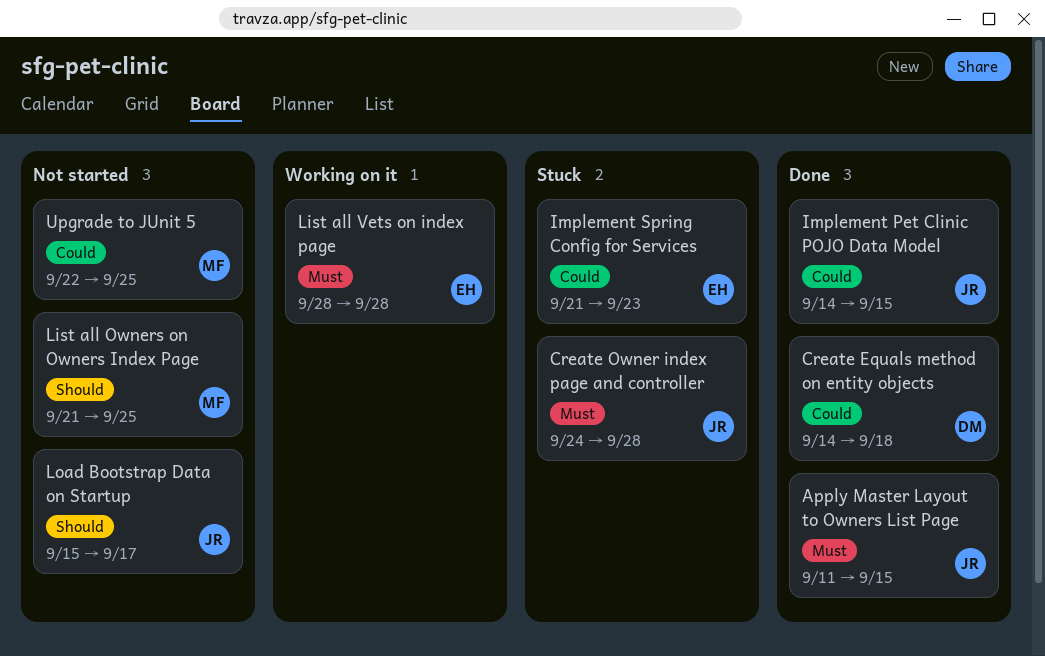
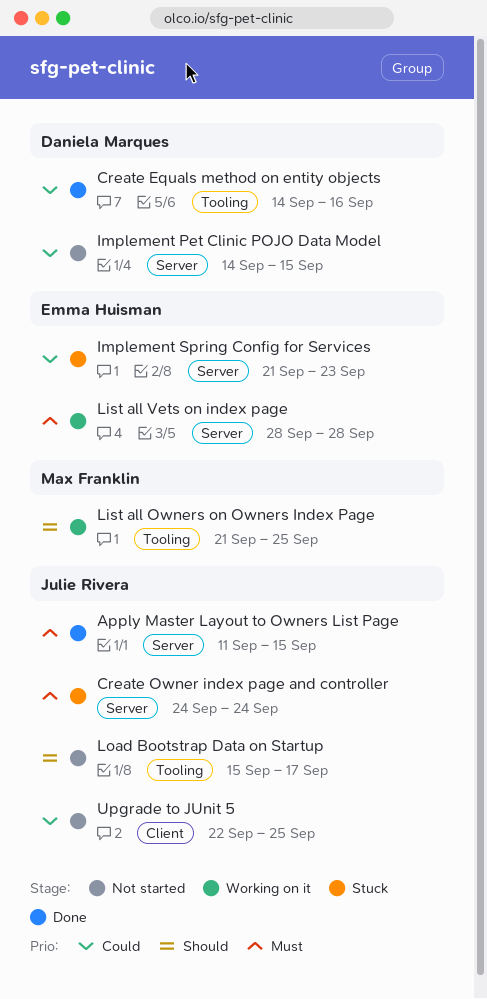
Create Equals method on entity objects, due: Sep 18 -> Sep 16
Create Owner index page and controller, due: Sep 28 -> Sep 24
Implement Pet Clinic POJO Data Model, status: Done -> Not started
Implement Pet Clinic POJO Data Model, owner: Julie Rivera -> Daniela Marques
List all Owners on Owners Index Page, status: Not started -> Working on it
Upgrade to JUnit 5, owner: Max Franklin -> Julie Rivera

